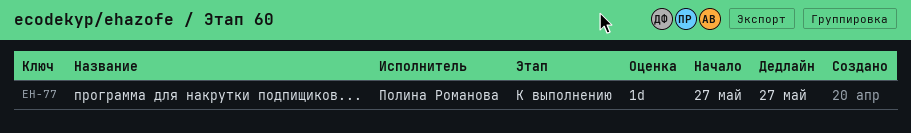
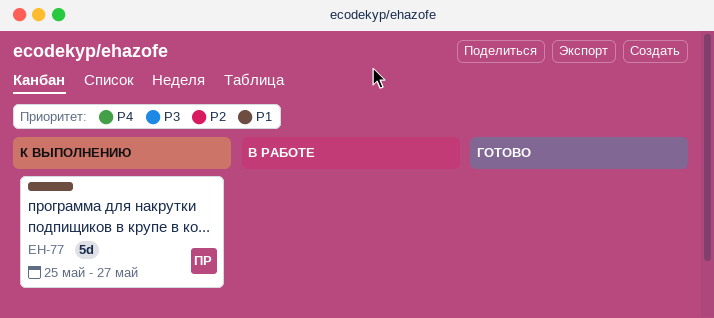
EH-77, estimate: 1d -> 5d
EH-77, start: May 27 -> May 25

